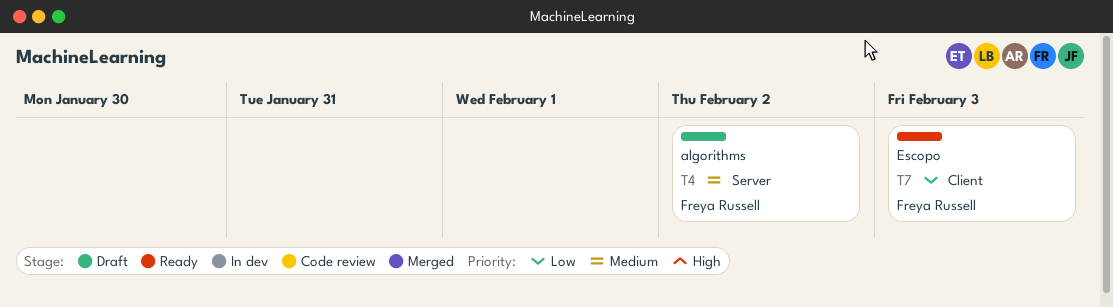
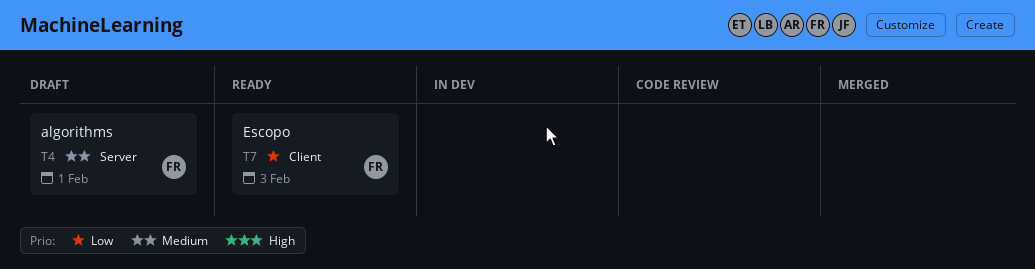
T4, due: Feb 2 -> Feb 1

